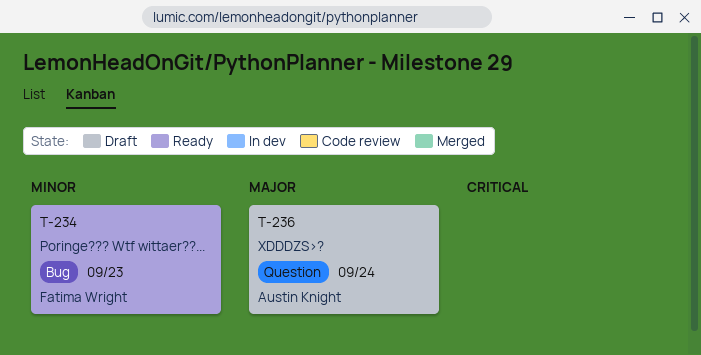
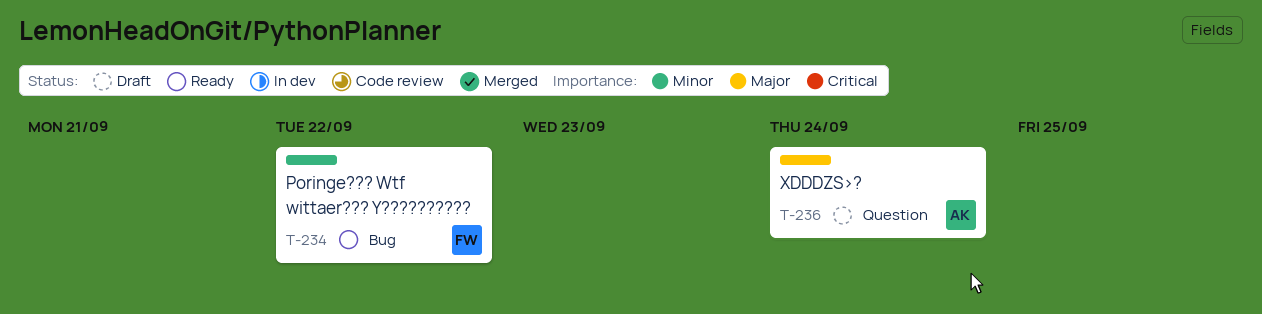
T-234, due: Sep 23 -> Sep 22

